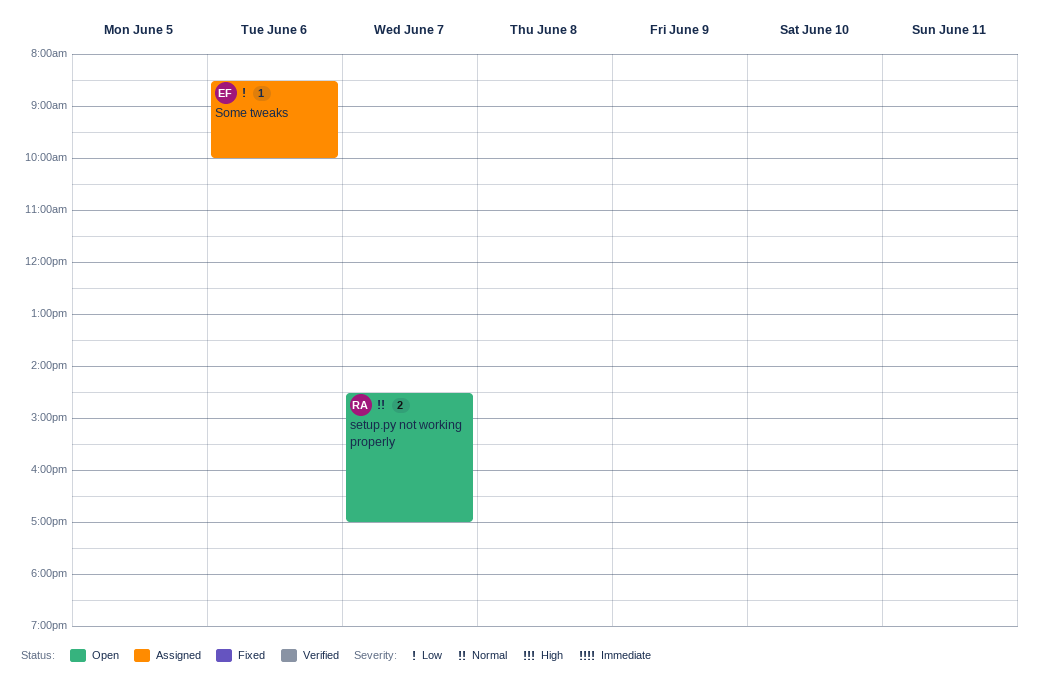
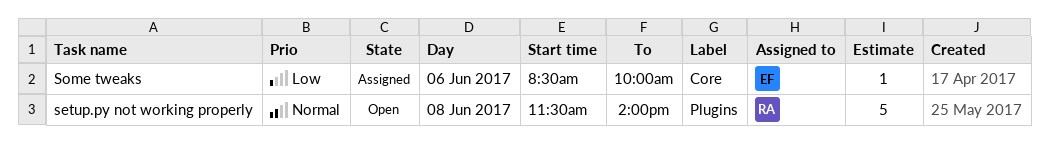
setup.py not working properly, estimate: 2 -> 5
setup.py not working properly, day: Jun 7 -> Jun 8
setup.py not working properly, begins: 14:30 -> 11:30
setup.py not working properly, ends: 17:00 -> 14:00

